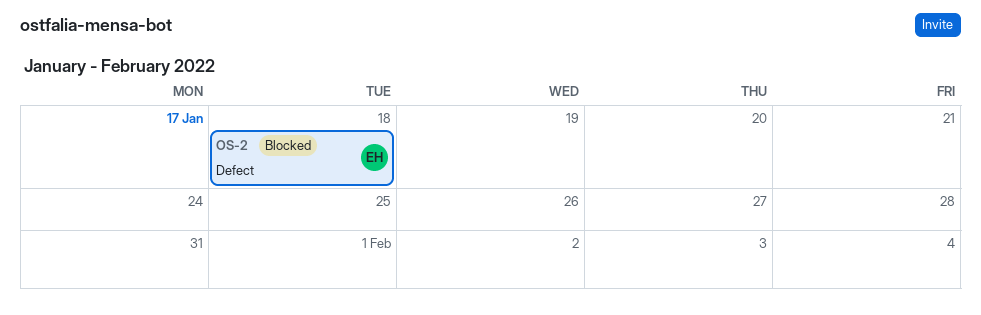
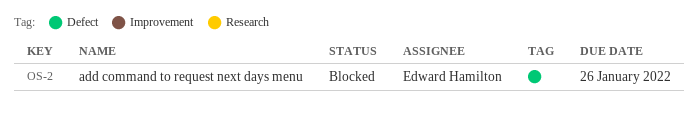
OS-2, due: Jan 18 -> Jan 26

